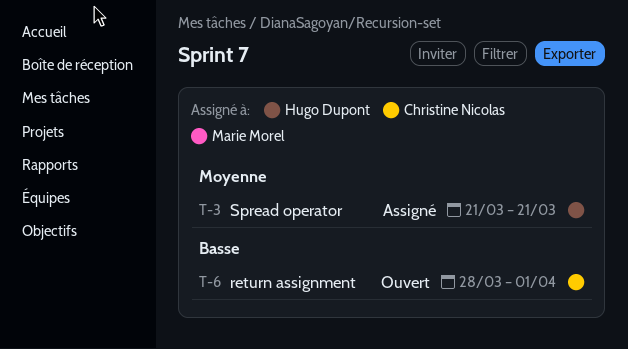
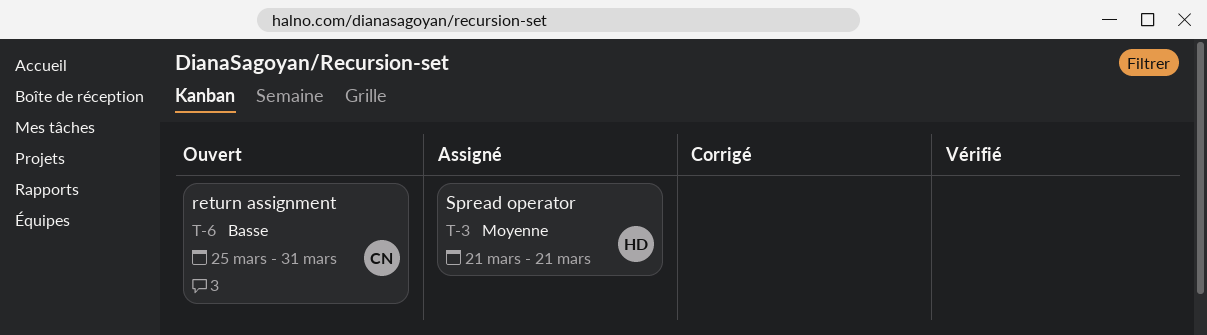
T-6, start: Mar 28 -> Mar 25
T-6, due: Apr 1 -> Mar 31

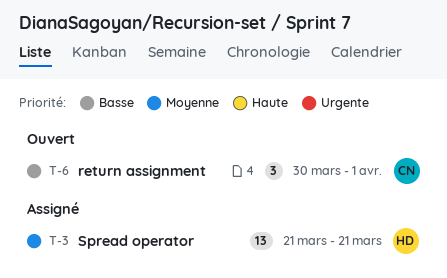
T-6, start: Mar 25 -> Mar 30
T-6, due: Mar 31 -> Apr 1

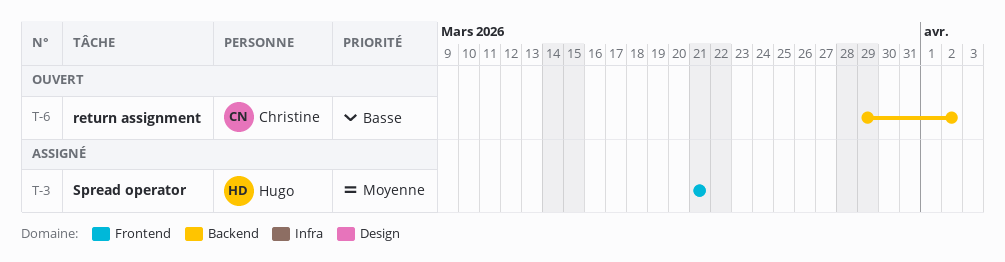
T-6, start: Mar 30 -> Mar 29
T-6, due: Apr 1 -> Apr 2

